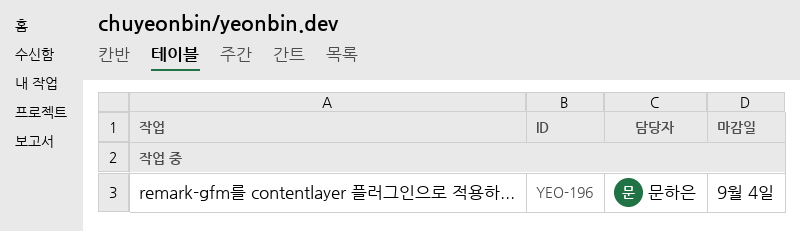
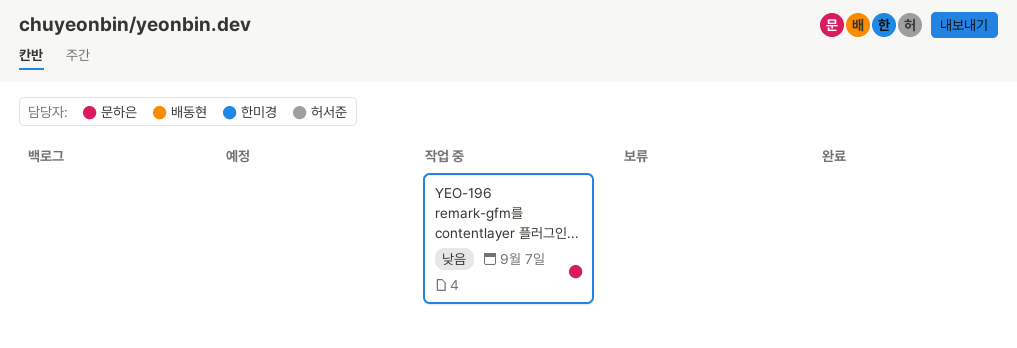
YEO-196, due: Sep 4 -> Sep 7

